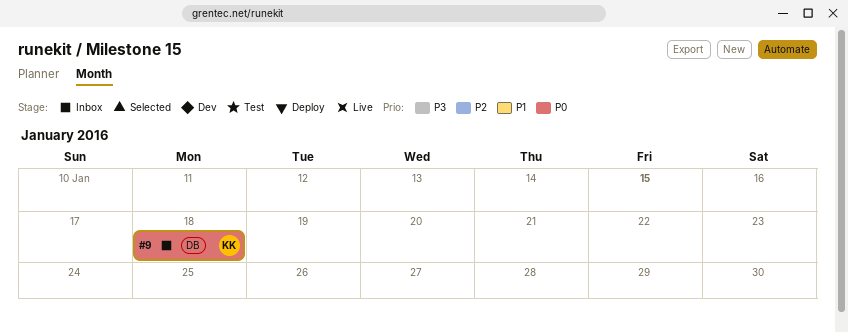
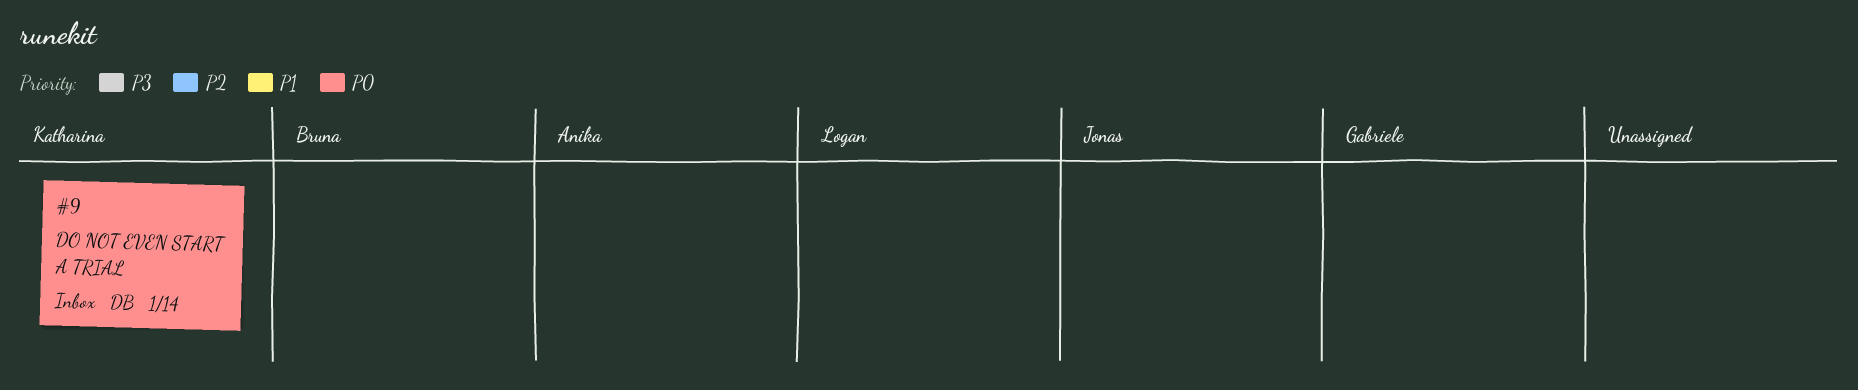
#9, due: Jan 18 -> Jan 14

